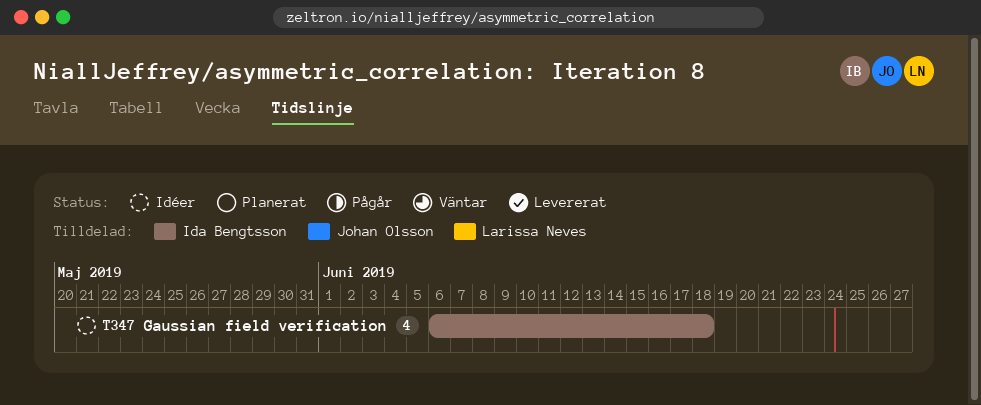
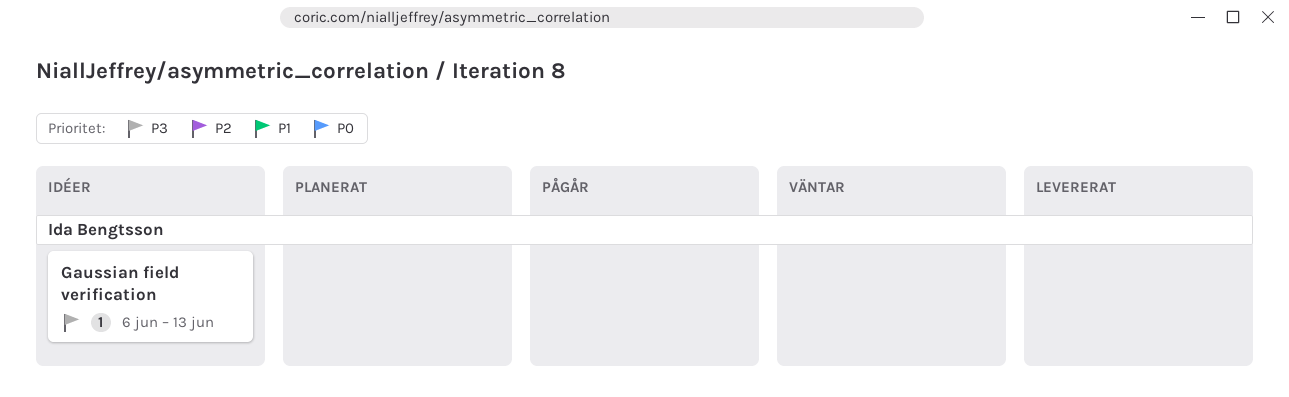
Gaussian field verification, estimate: 4 -> 1
Gaussian field verification, due: Jun 18 -> Jun 13

